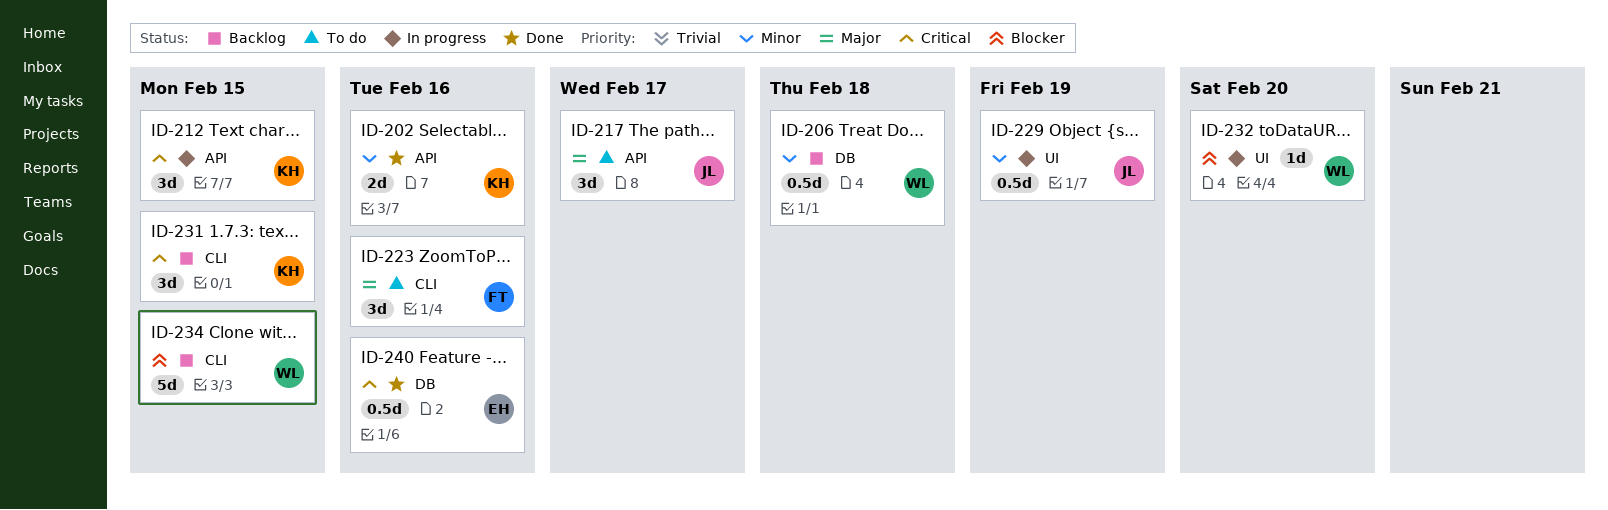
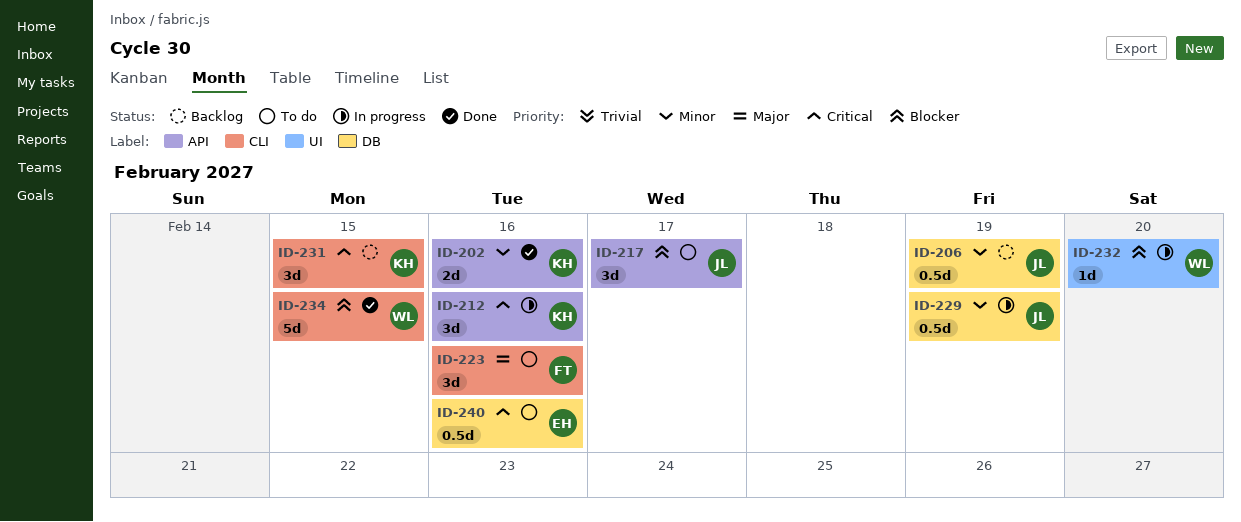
ID-206, owner: WL -> JL
ID-206, due: Feb 18 -> Feb 19
ID-212, due: Feb 15 -> Feb 16
ID-217, priority: Major -> Blocker
ID-229, label: UI -> DB
ID-234, status: Backlog -> Done
ID-240, status: Done -> To do

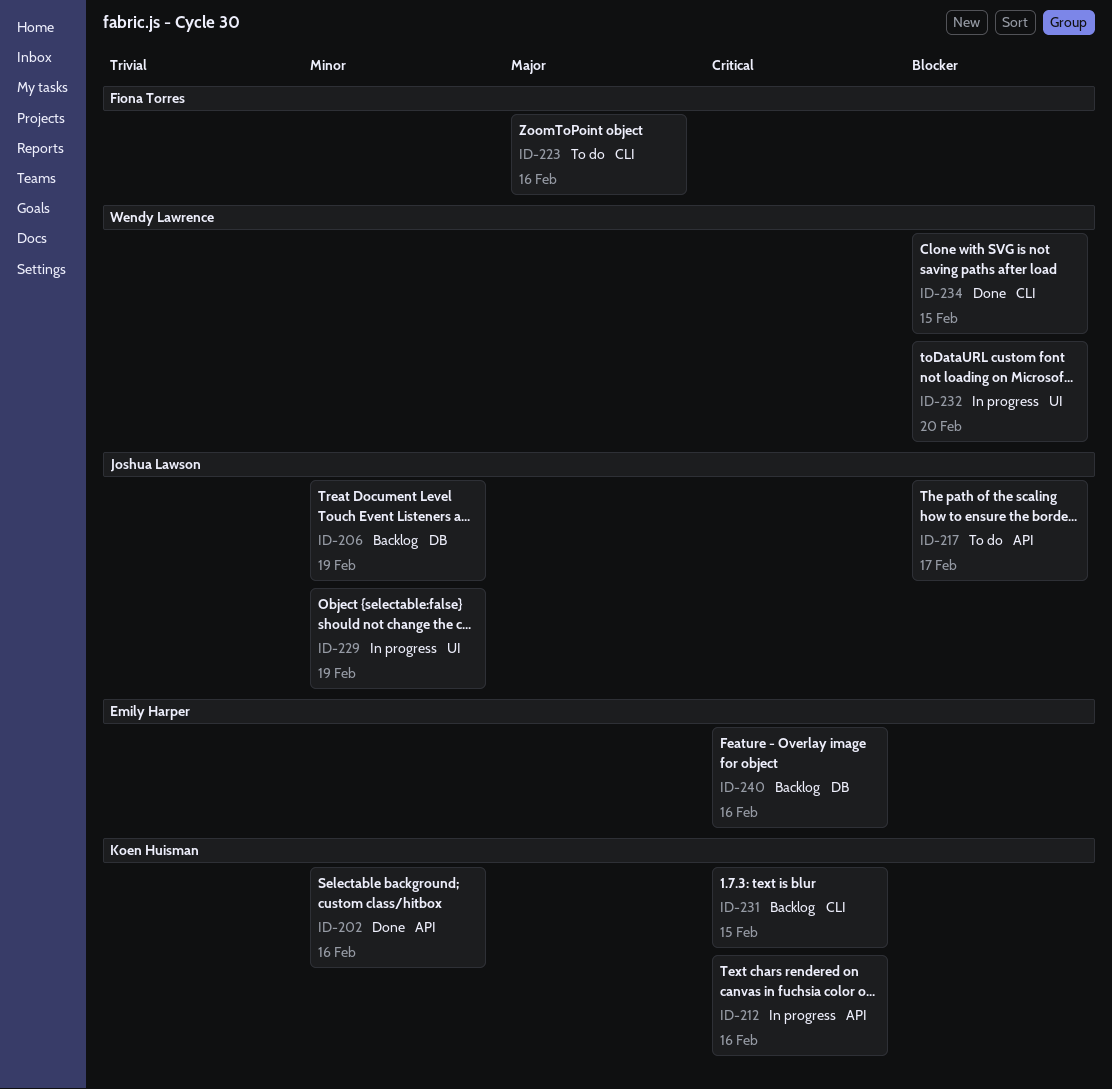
ID-229, label: DB -> UI
ID-240, status: To do -> Backlog

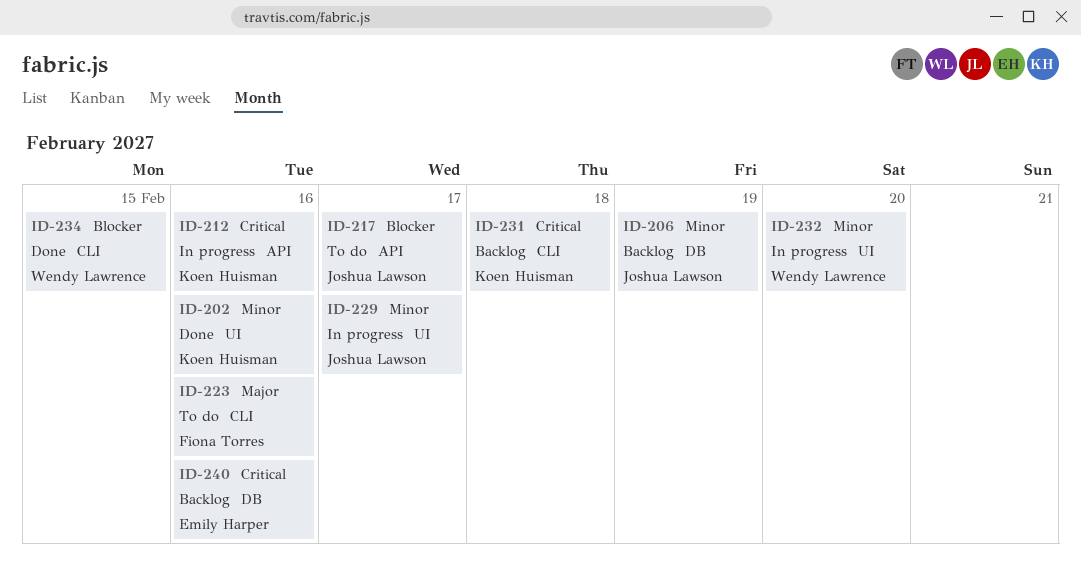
ID-202, label: API -> UI
ID-229, due: Feb 19 -> Feb 17
ID-231, due: Feb 15 -> Feb 18
ID-232, priority: Blocker -> Minor

